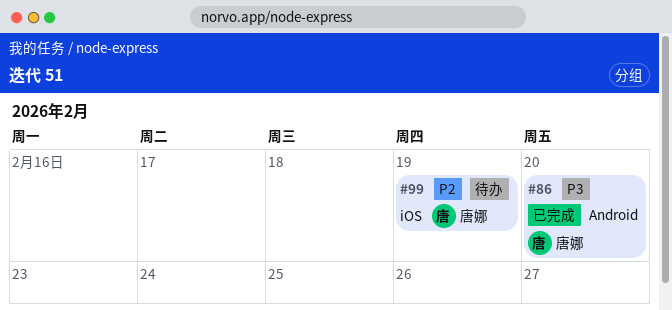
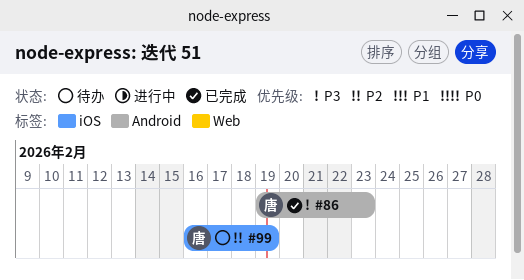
#86, due: Feb 20 -> Feb 23

